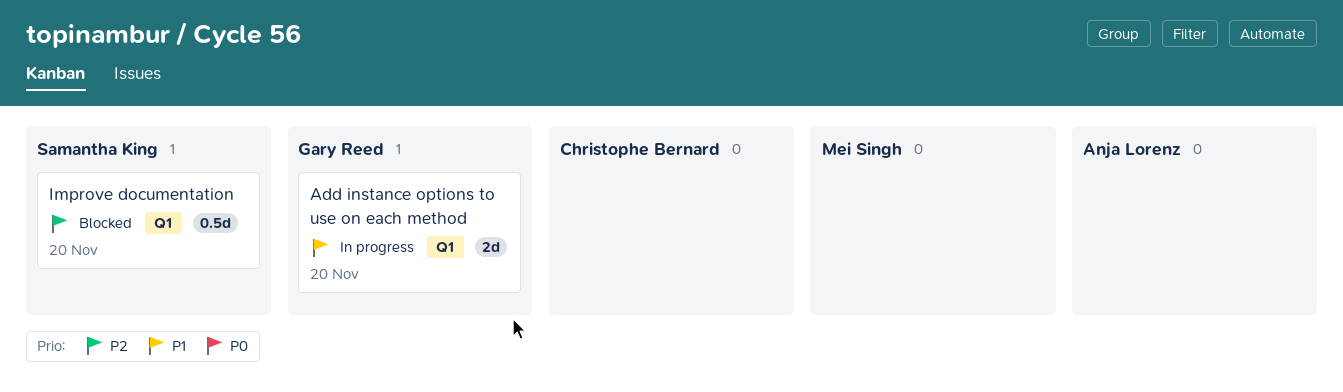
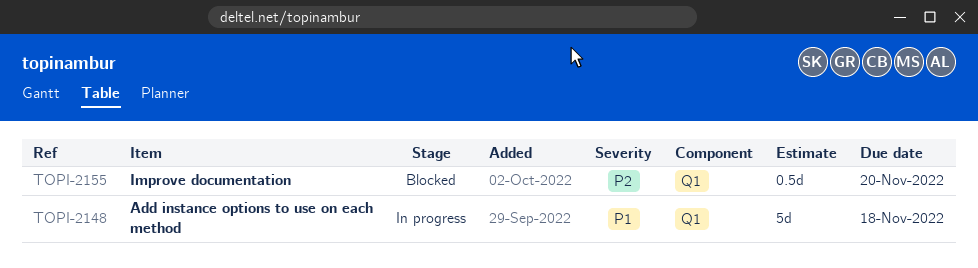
Add instance options to use on each method, estimate: 2d -> 5d
Add instance options to use on each method, due: Nov 20 -> Nov 18

